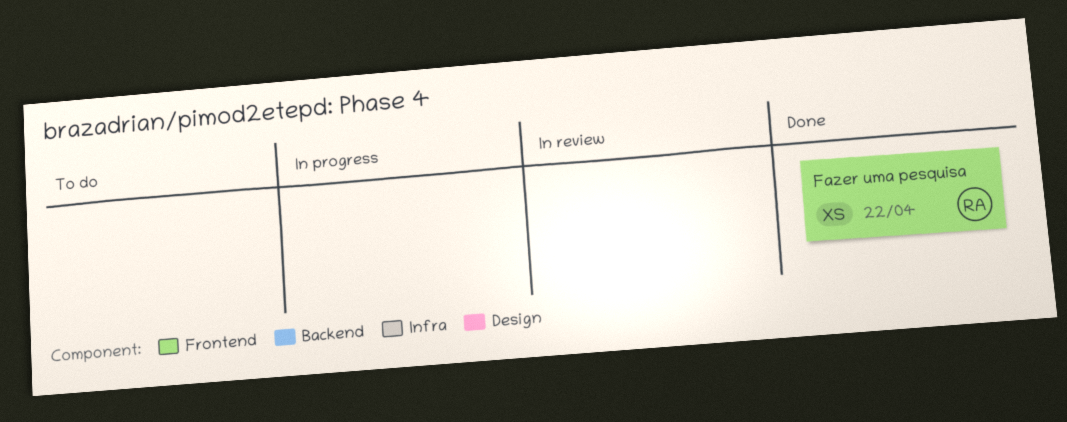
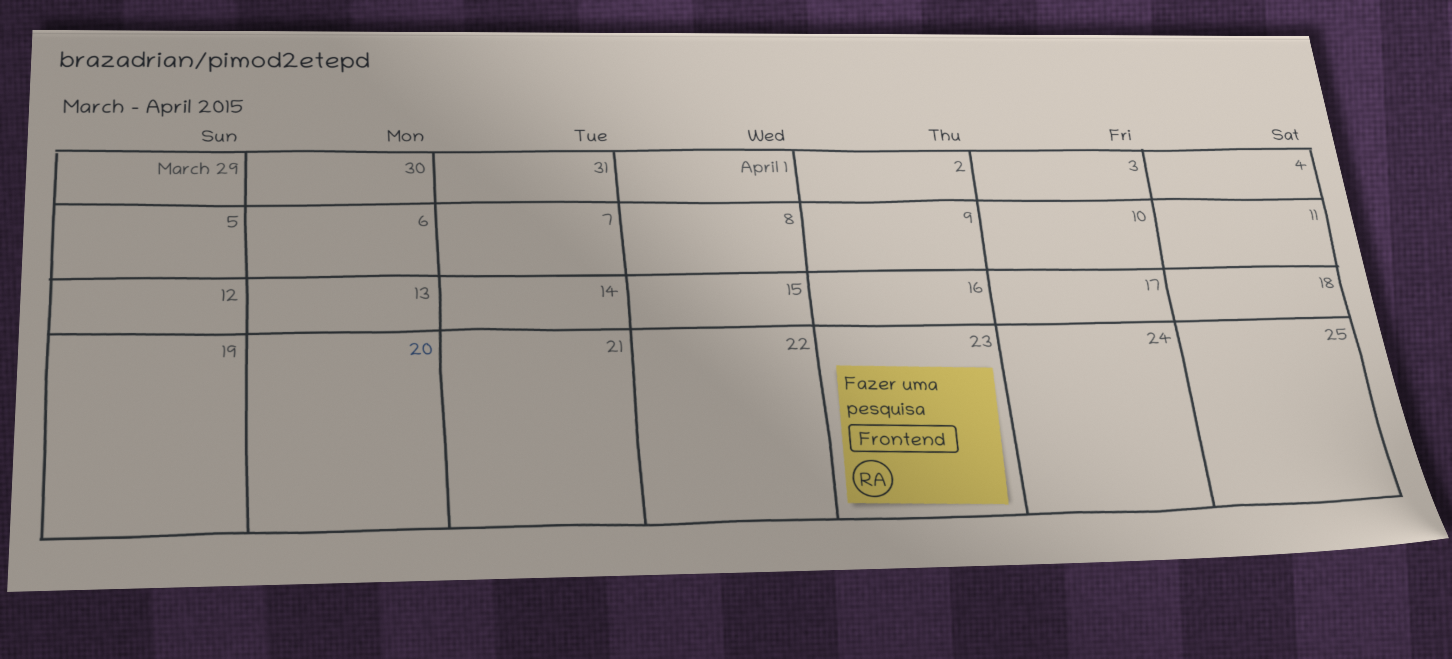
Fazer uma pesquisa, due: Apr 22 -> Apr 23

